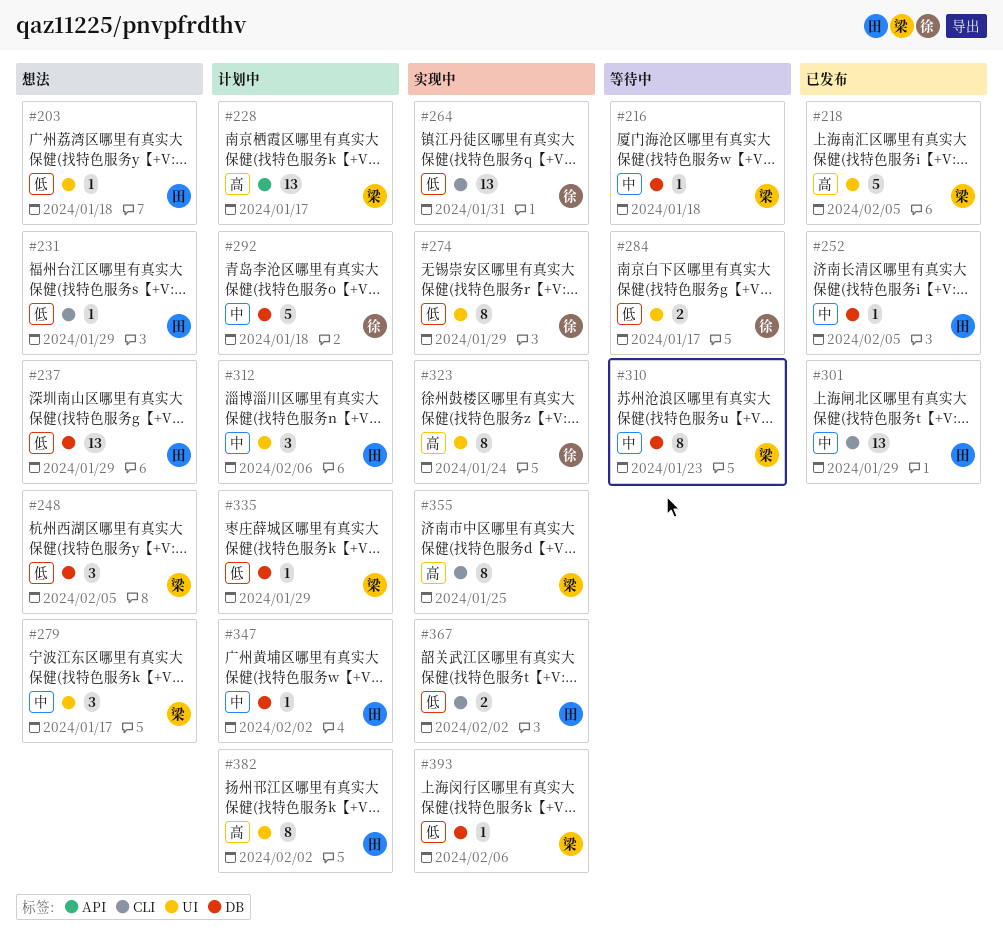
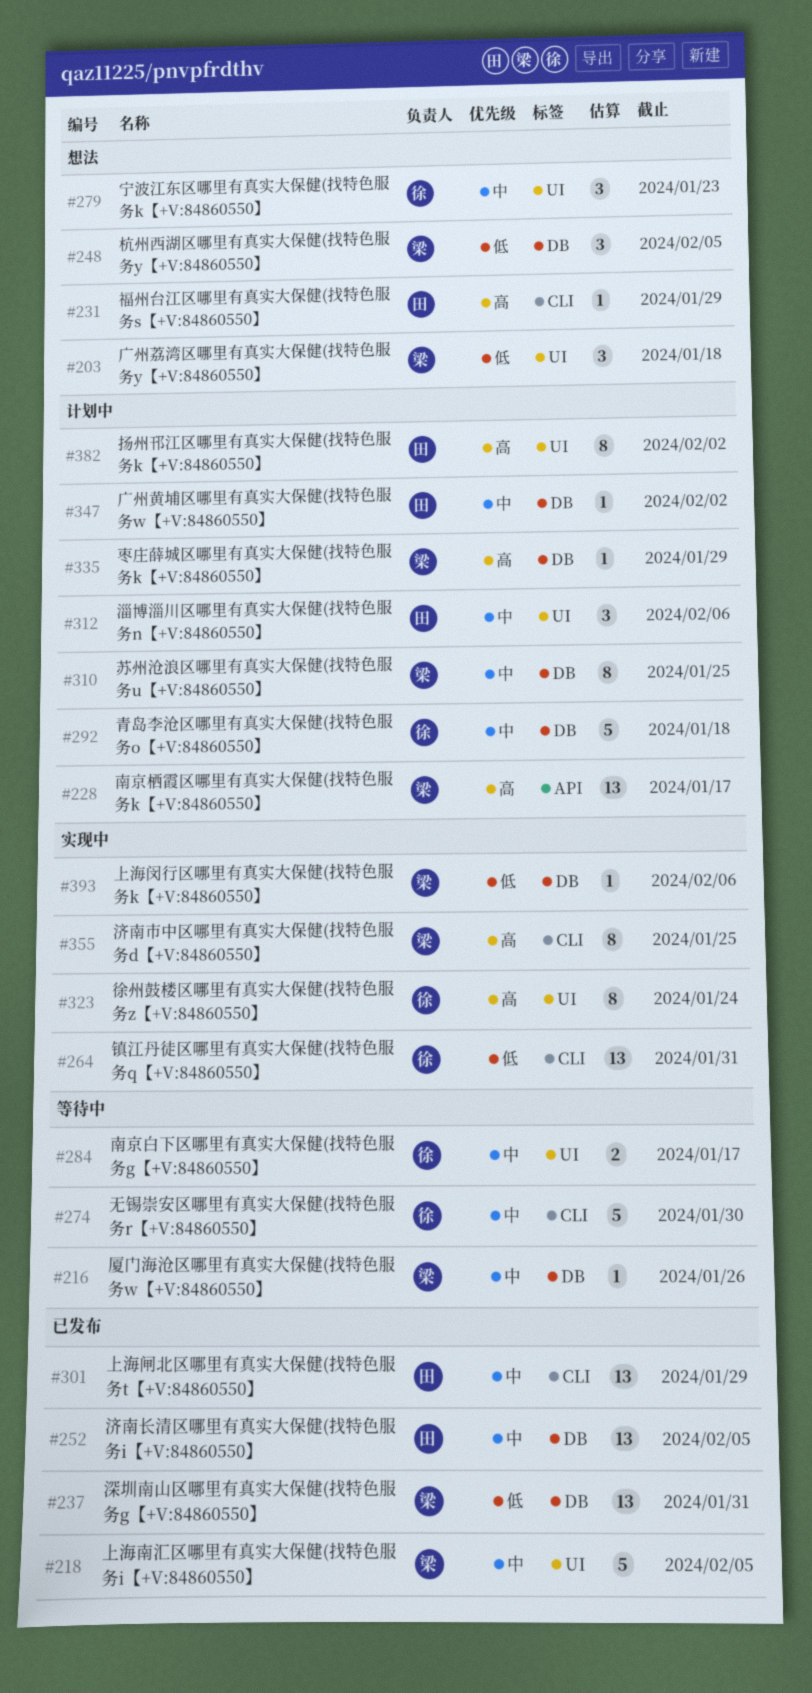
#203, owner: 田 -> 梁
#203, estimate: 1 -> 3
#216, due: Jan 18 -> Jan 26
#218, priority: 高 -> 中
#231, priority: 低 -> 高
#237, status: 想法 -> 已发布
#237, owner: 田 -> 梁
#237, due: Jan 29 -> Jan 31
#252, estimate: 1 -> 13
#274, status: 实现中 -> 等待中
#274, priority: 低 -> 中
#274, label: UI -> CLI
#274, estimate: 8 -> 5
#274, due: Jan 29 -> Jan 30
#279, owner: 梁 -> 徐
#279, due: Jan 17 -> Jan 23
#284, priority: 低 -> 中
#310, status: 等待中 -> 计划中
#310, due: Jan 23 -> Jan 25
#335, priority: 低 -> 高
#367: present -> none

